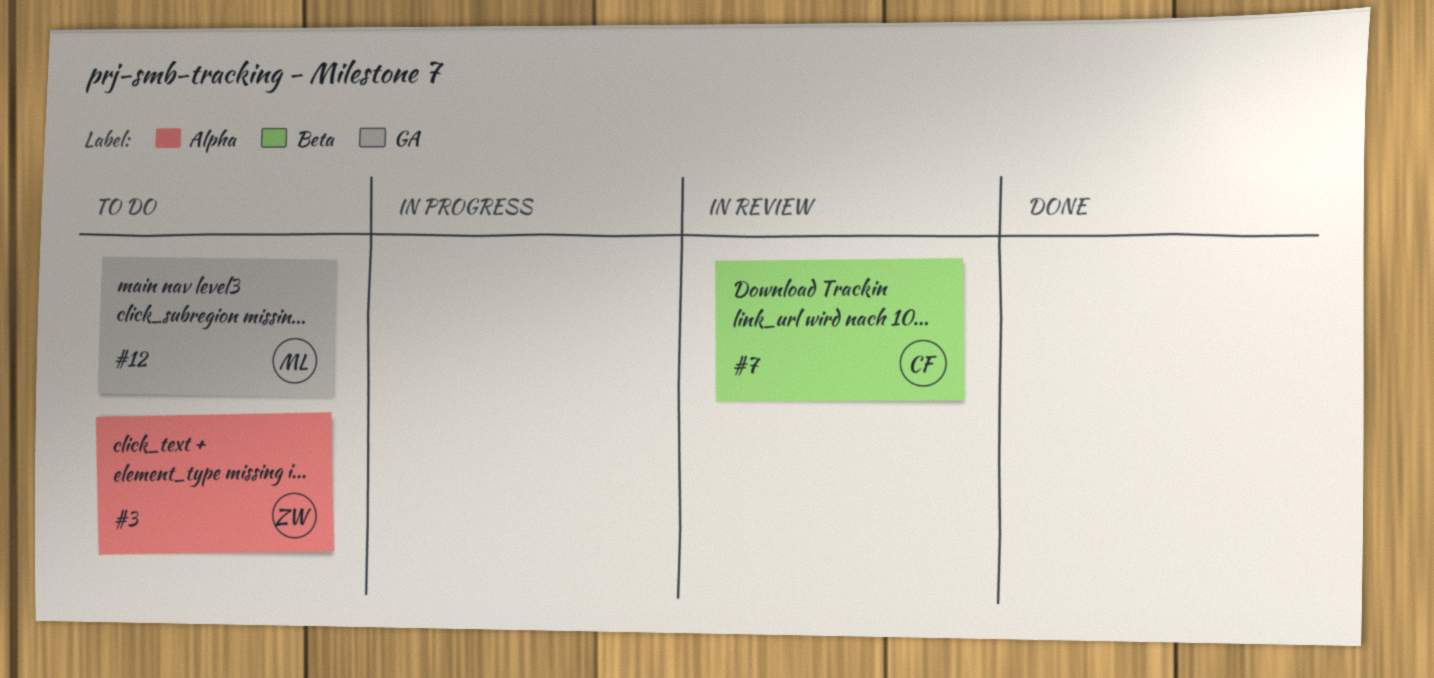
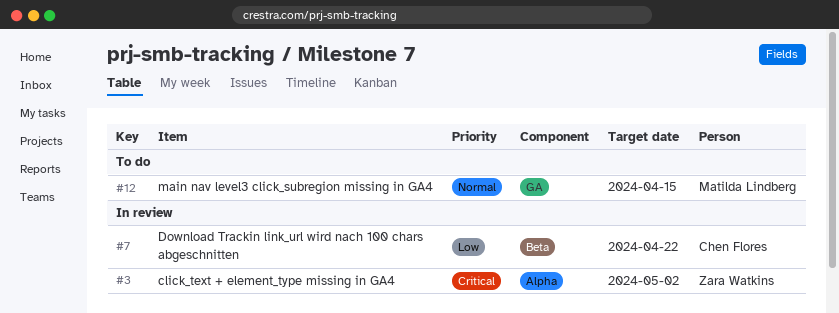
#3, status: To do -> In review

